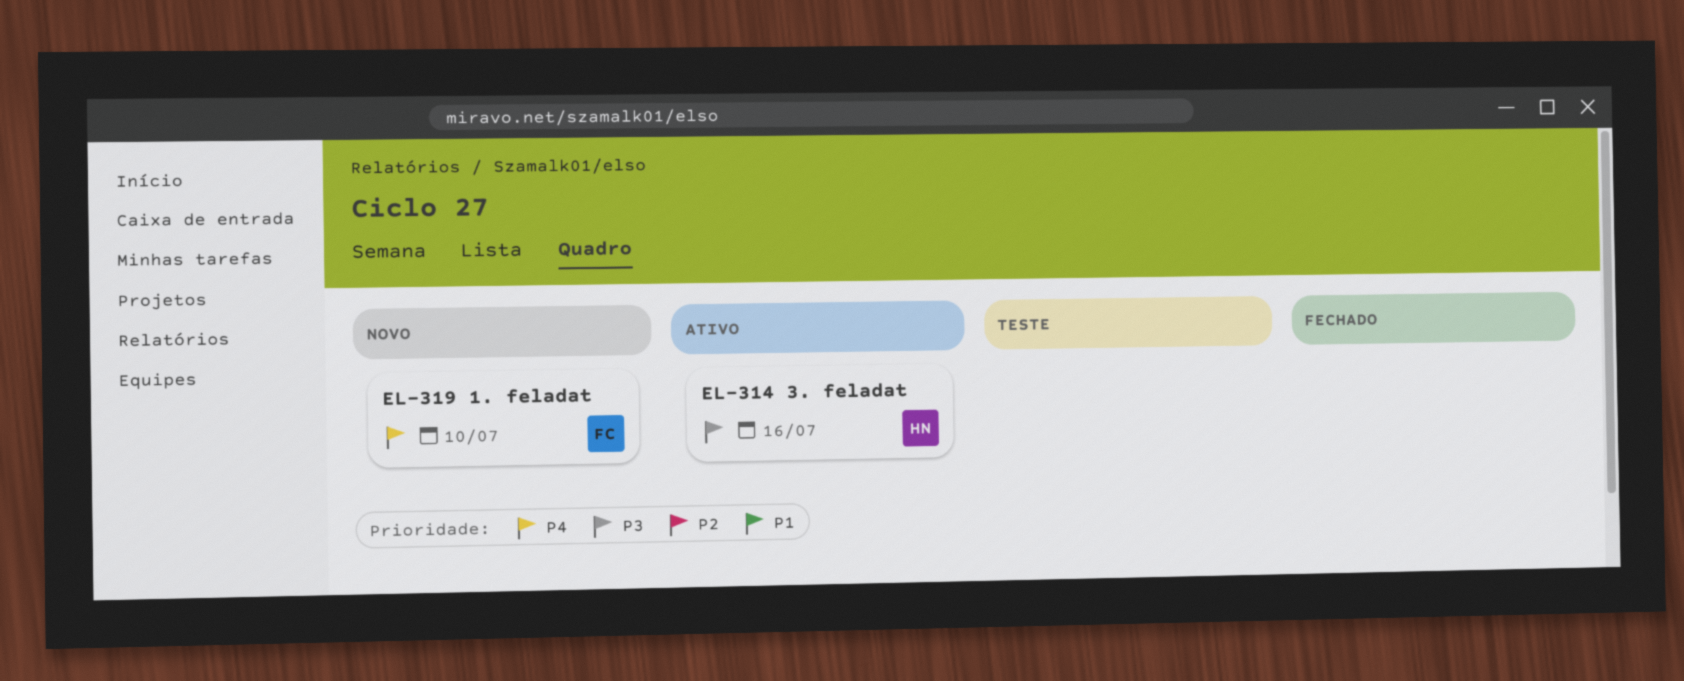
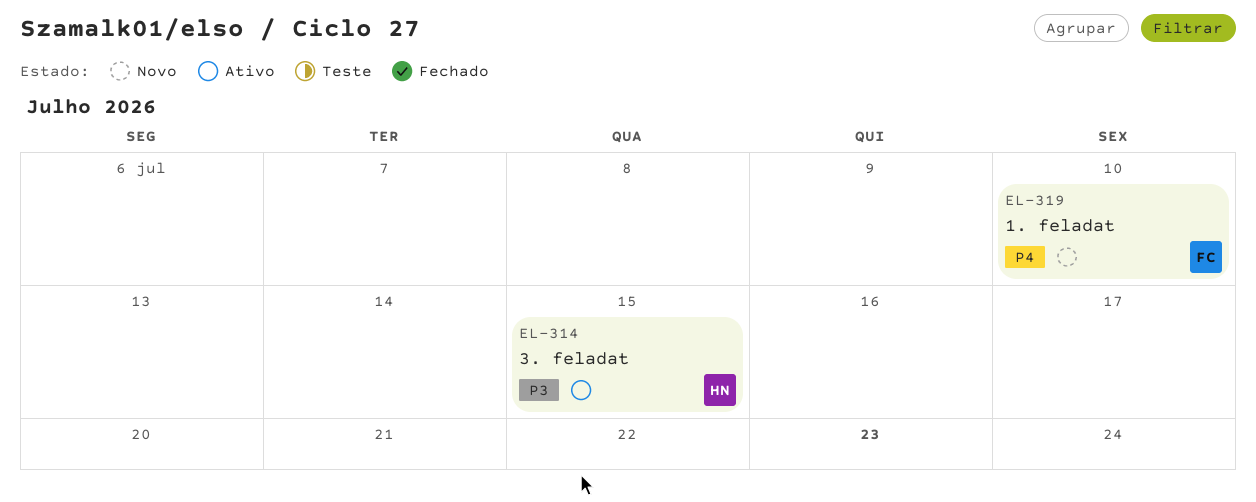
EL-314, due: Jul 16 -> Jul 15

